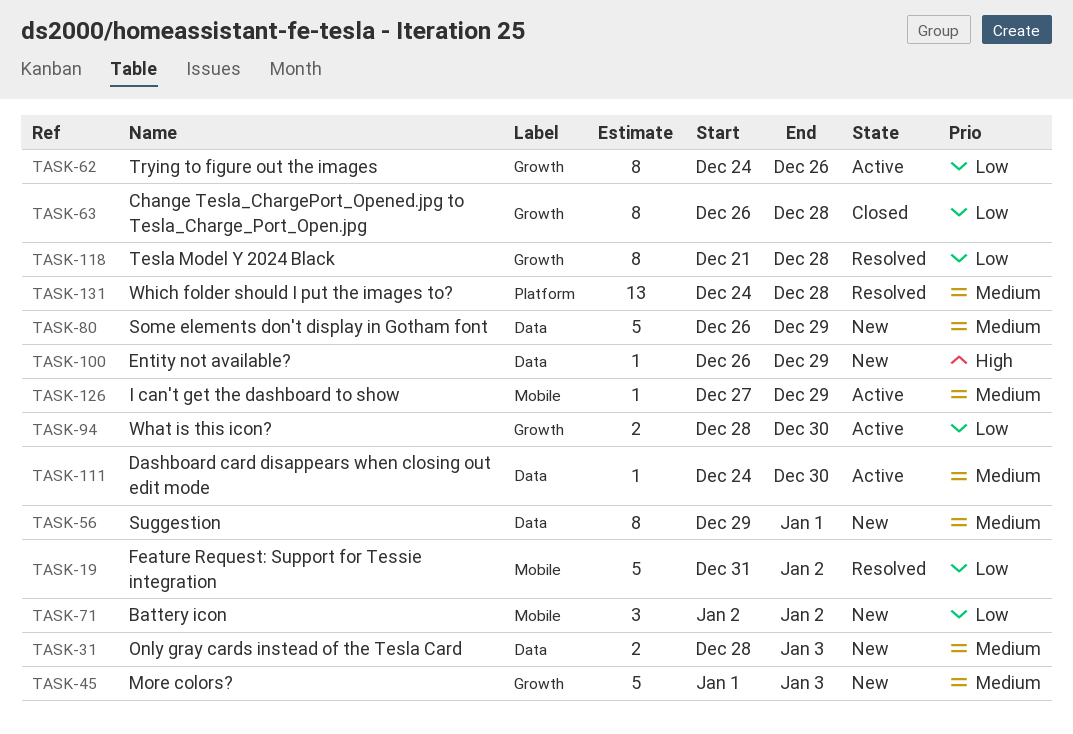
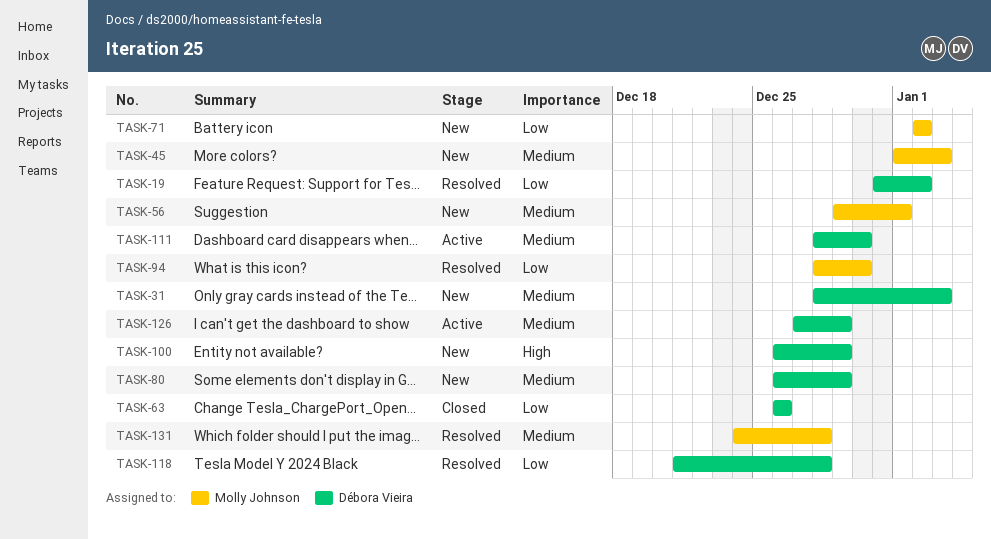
TASK-62: present -> none
TASK-63, due: Dec 28 -> Dec 26
TASK-94, status: Active -> Resolved
TASK-111, start: Dec 24 -> Dec 28

